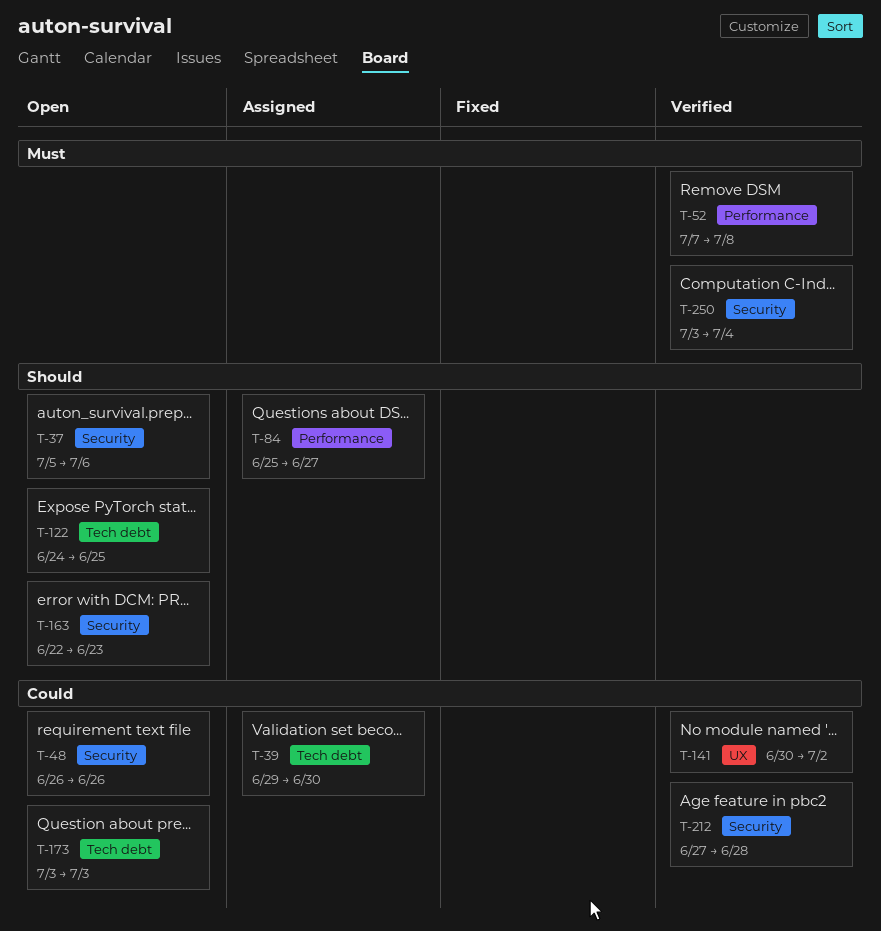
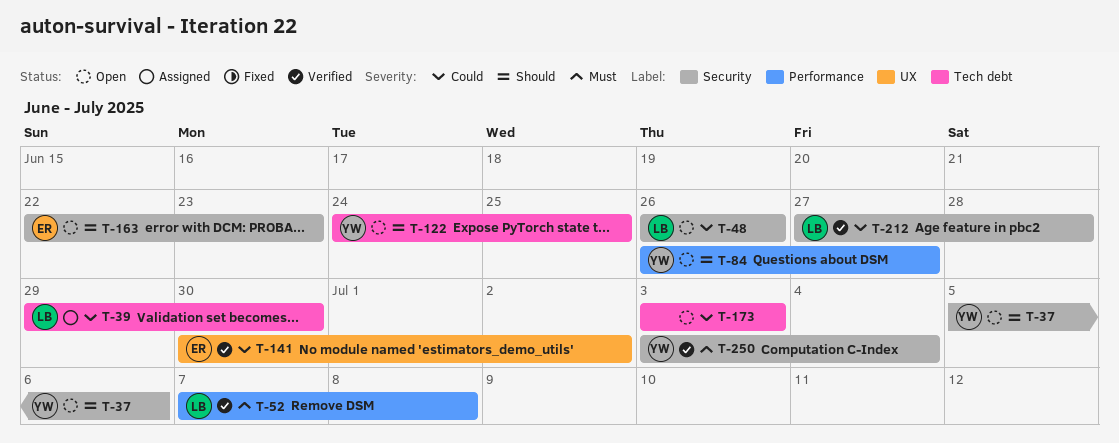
T-84, status: Assigned -> Open
T-84, start: Jun 25 -> Jun 26

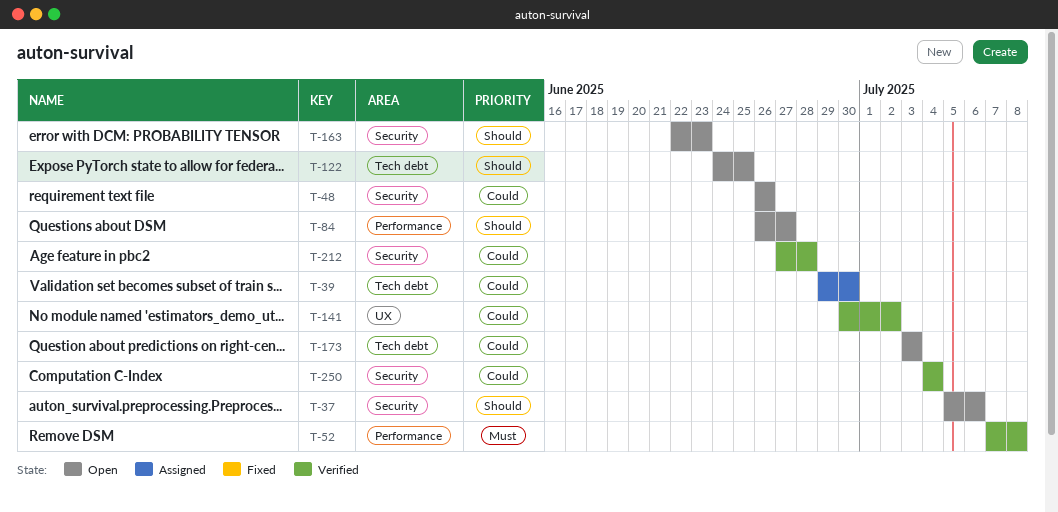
T-250, priority: Must -> Could
T-250, start: Jul 3 -> Jul 4

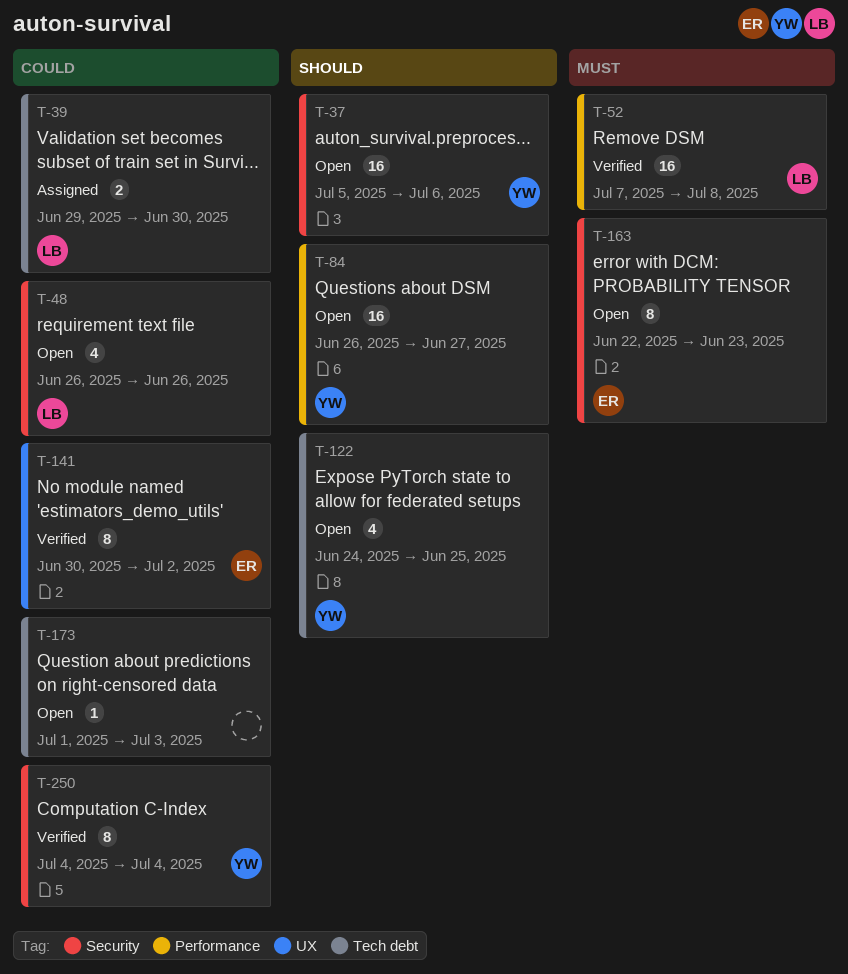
T-163, priority: Should -> Must
T-173, start: Jul 3 -> Jul 1
T-212: present -> none

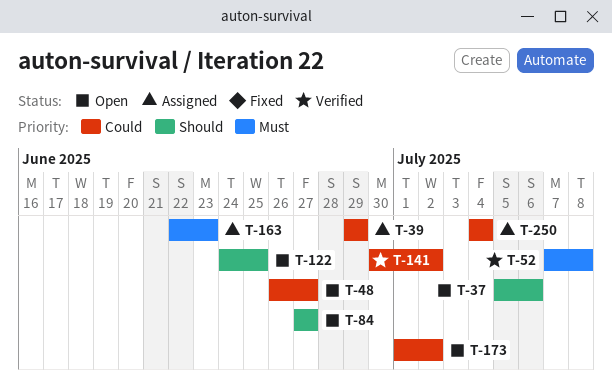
T-39, due: Jun 30 -> Jun 29
T-48, due: Jun 26 -> Jun 27
T-84, start: Jun 26 -> Jun 27
T-163, status: Open -> Assigned
T-173, due: Jul 3 -> Jul 2
T-250, status: Verified -> Assigned

